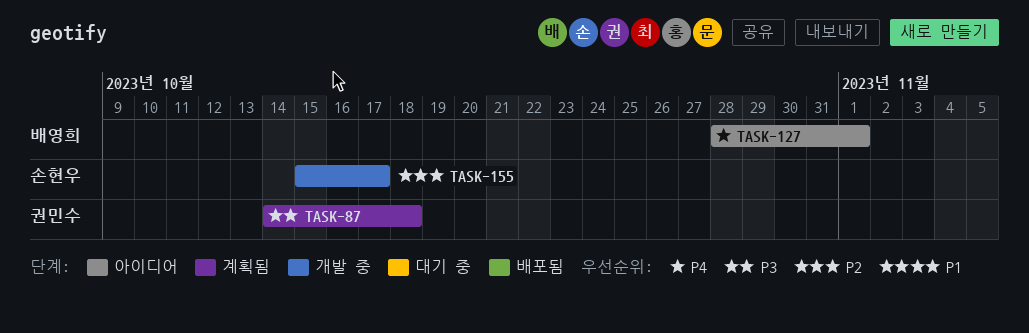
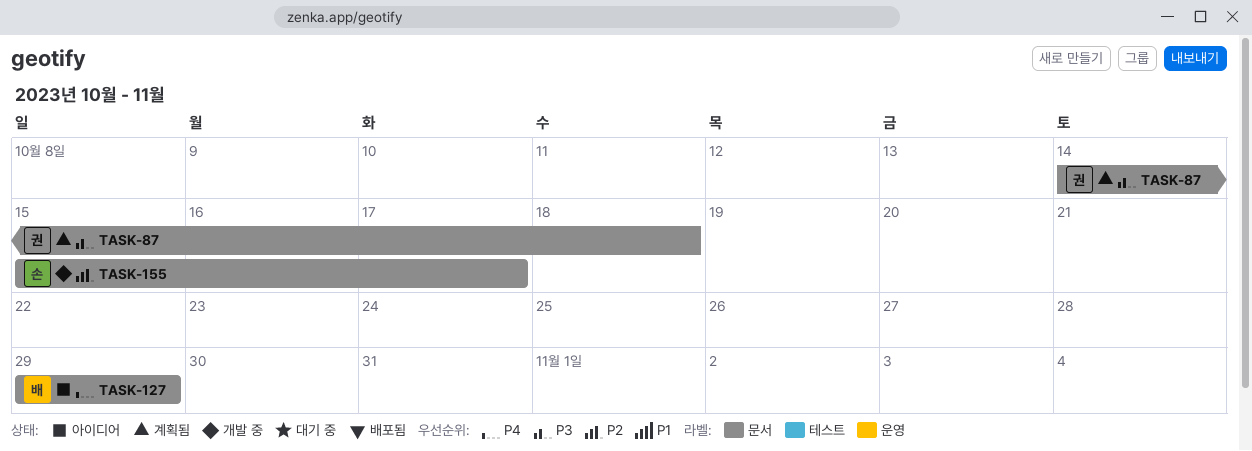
TASK-127, start: Oct 28 -> Oct 29
TASK-127, due: Nov 1 -> Oct 29

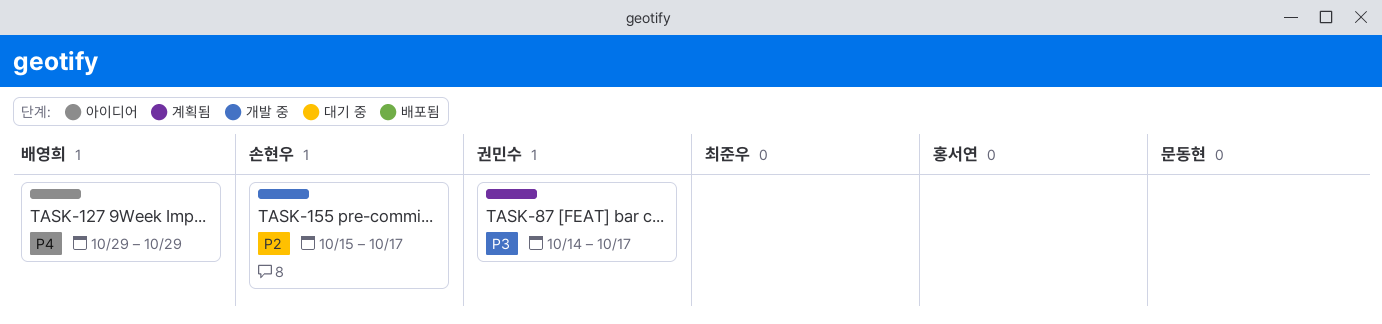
TASK-87, due: Oct 18 -> Oct 17

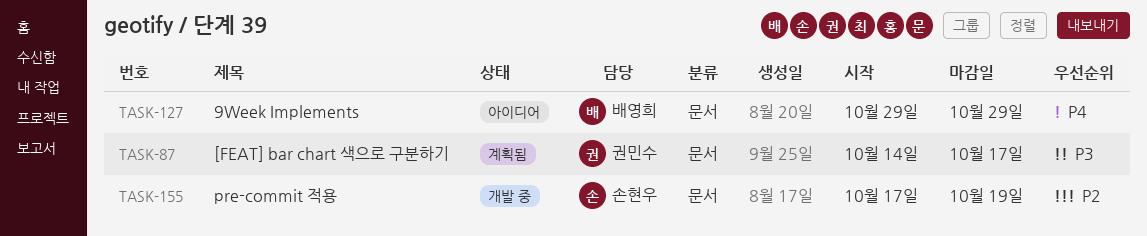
TASK-155, start: Oct 15 -> Oct 17
TASK-155, due: Oct 17 -> Oct 19

